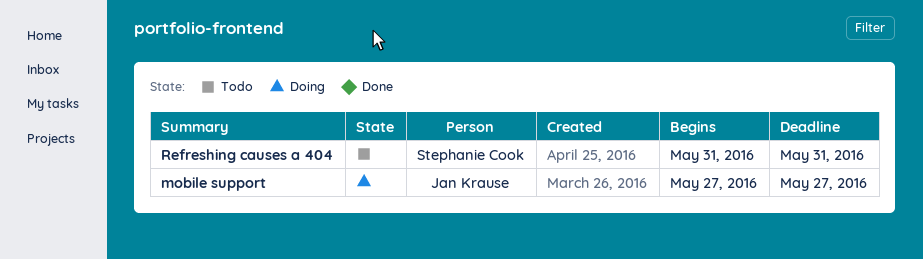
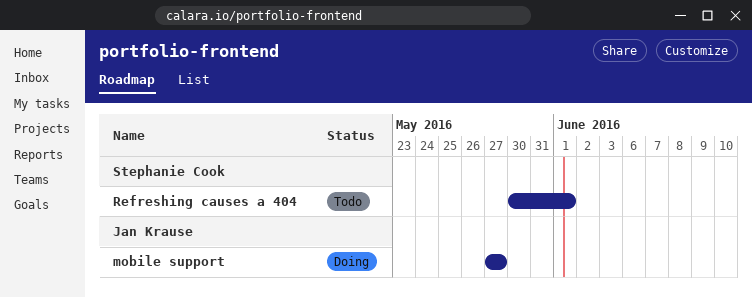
Refreshing causes a 404, start: May 31 -> May 30
Refreshing causes a 404, due: May 31 -> Jun 1

